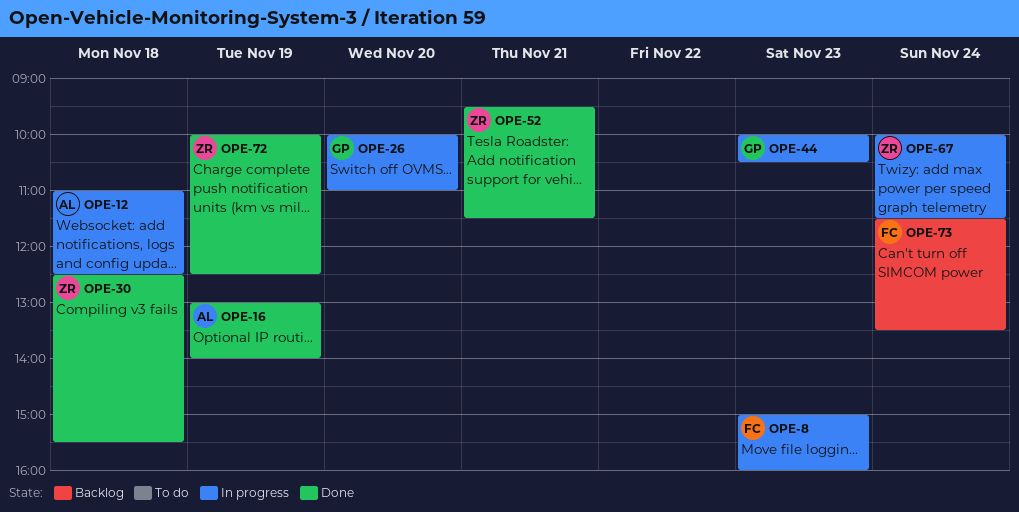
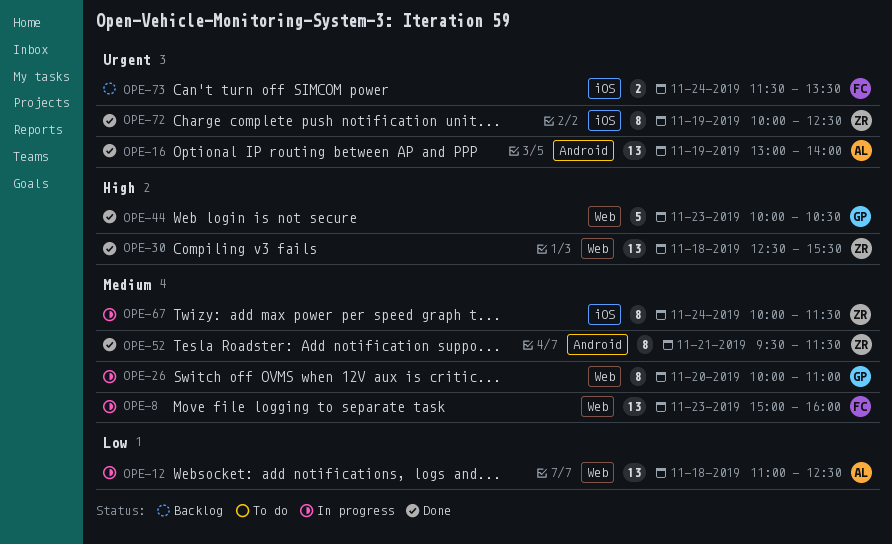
OPE-44, status: In progress -> Done

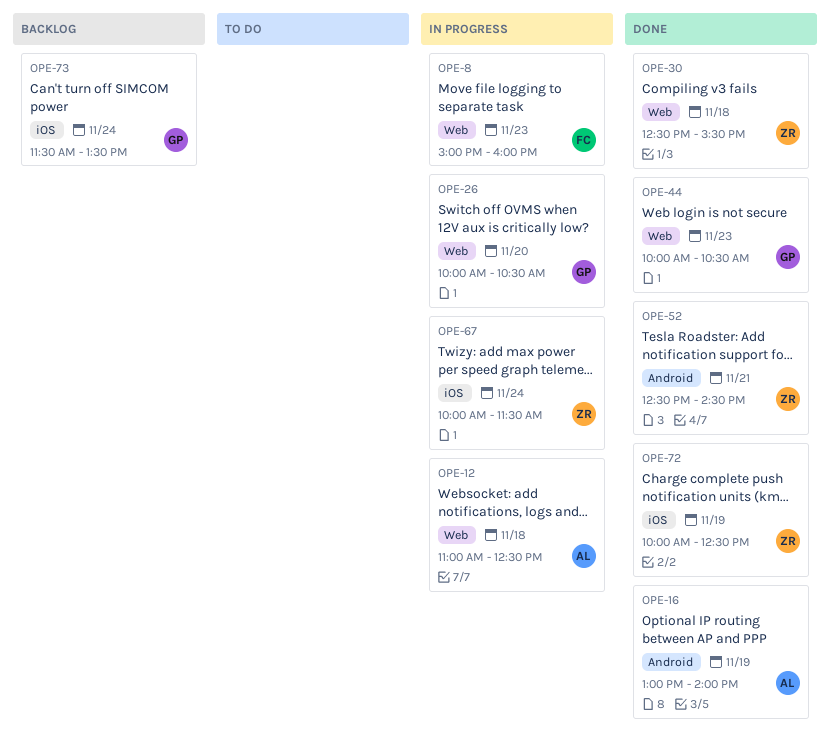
OPE-26, ends: 11:00 -> 10:30
OPE-52, begins: 09:30 -> 12:30
OPE-52, ends: 11:30 -> 14:30
OPE-73, owner: FC -> GP

